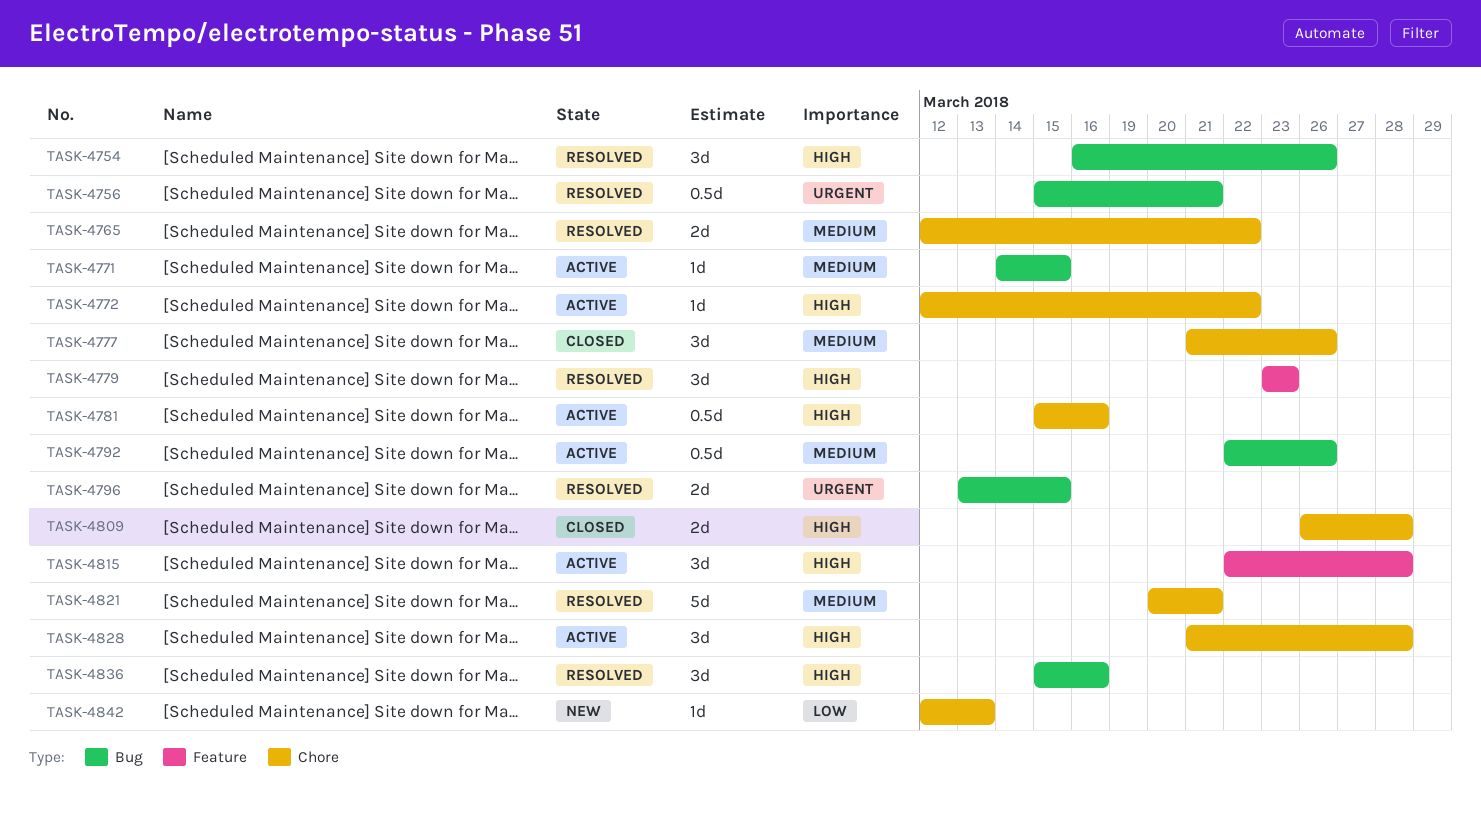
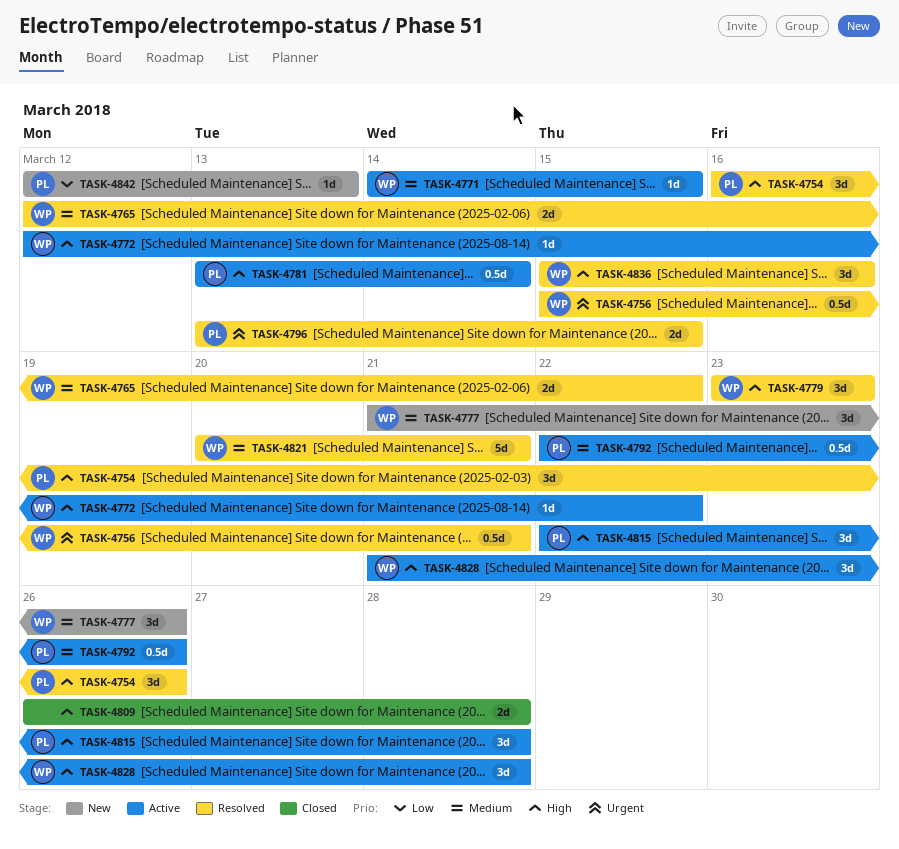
TASK-4777, status: Closed -> New
TASK-4781, start: Mar 15 -> Mar 13
TASK-4781, due: Mar 16 -> Mar 14

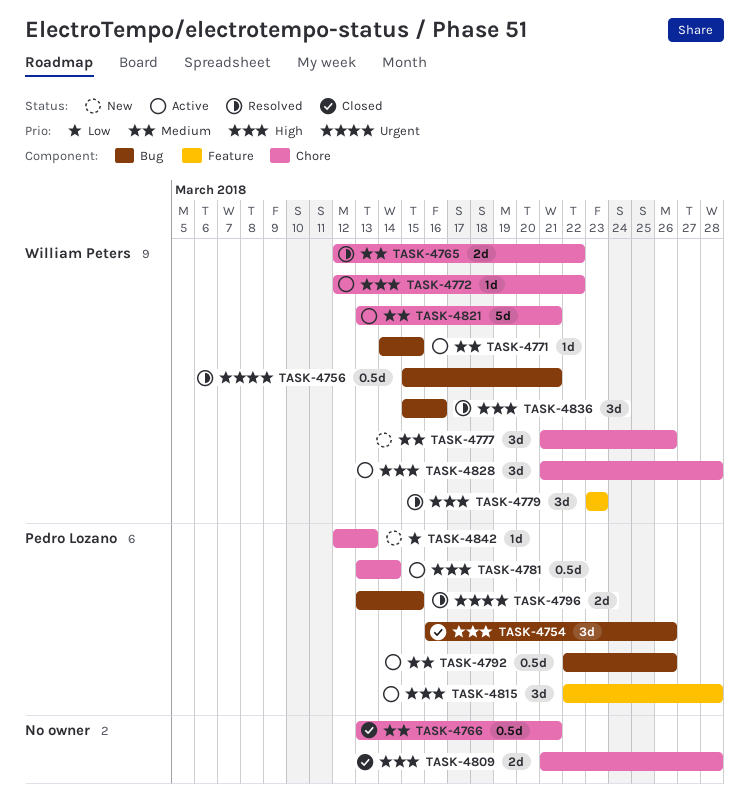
TASK-4754, status: Resolved -> Closed
TASK-4766: none -> present
TASK-4809, start: Mar 26 -> Mar 21
TASK-4821, status: Resolved -> Active
TASK-4821, start: Mar 20 -> Mar 13

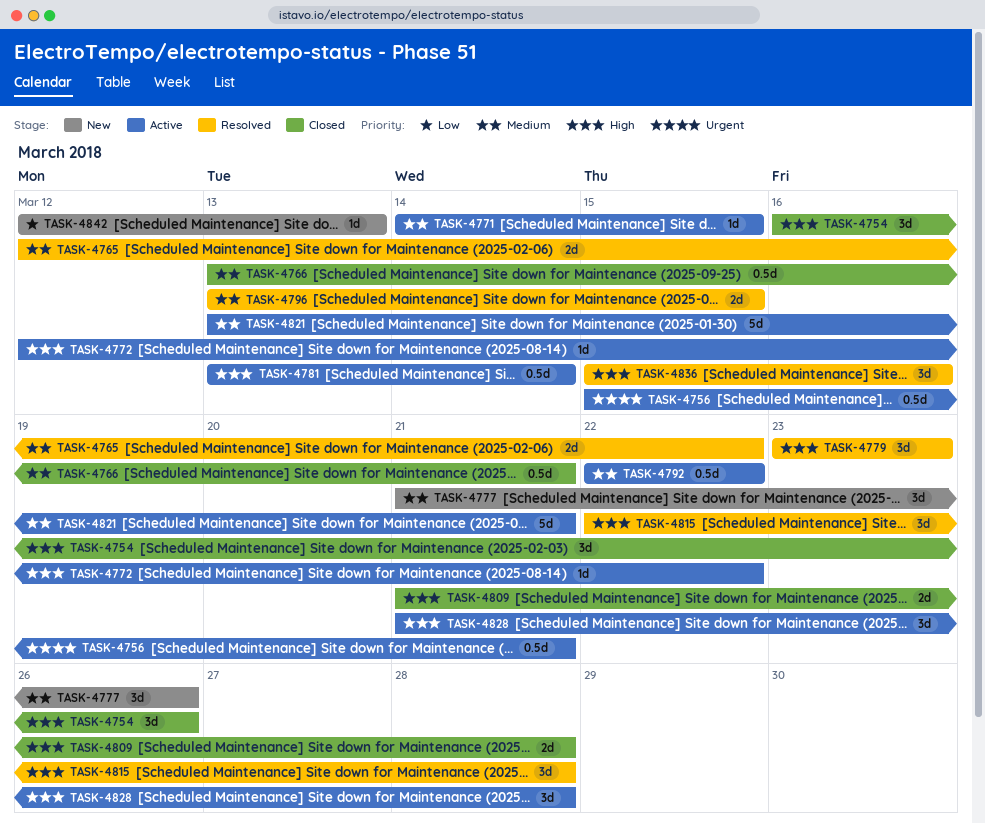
TASK-4756, status: Resolved -> Active
TASK-4792, due: Mar 26 -> Mar 22
TASK-4796, priority: Urgent -> Medium
TASK-4815, status: Active -> Resolved

